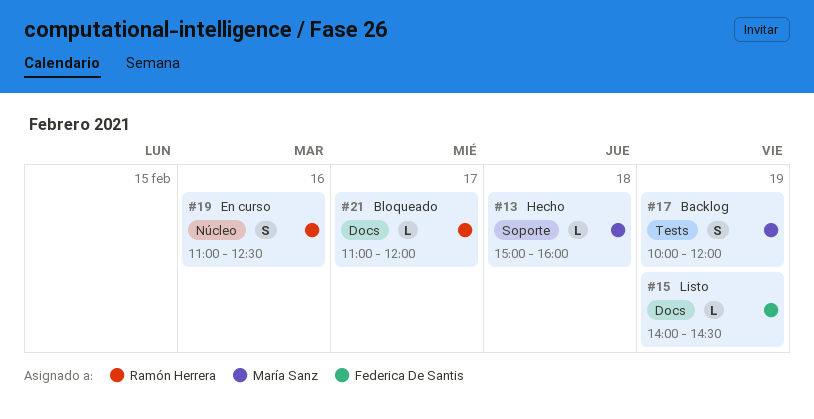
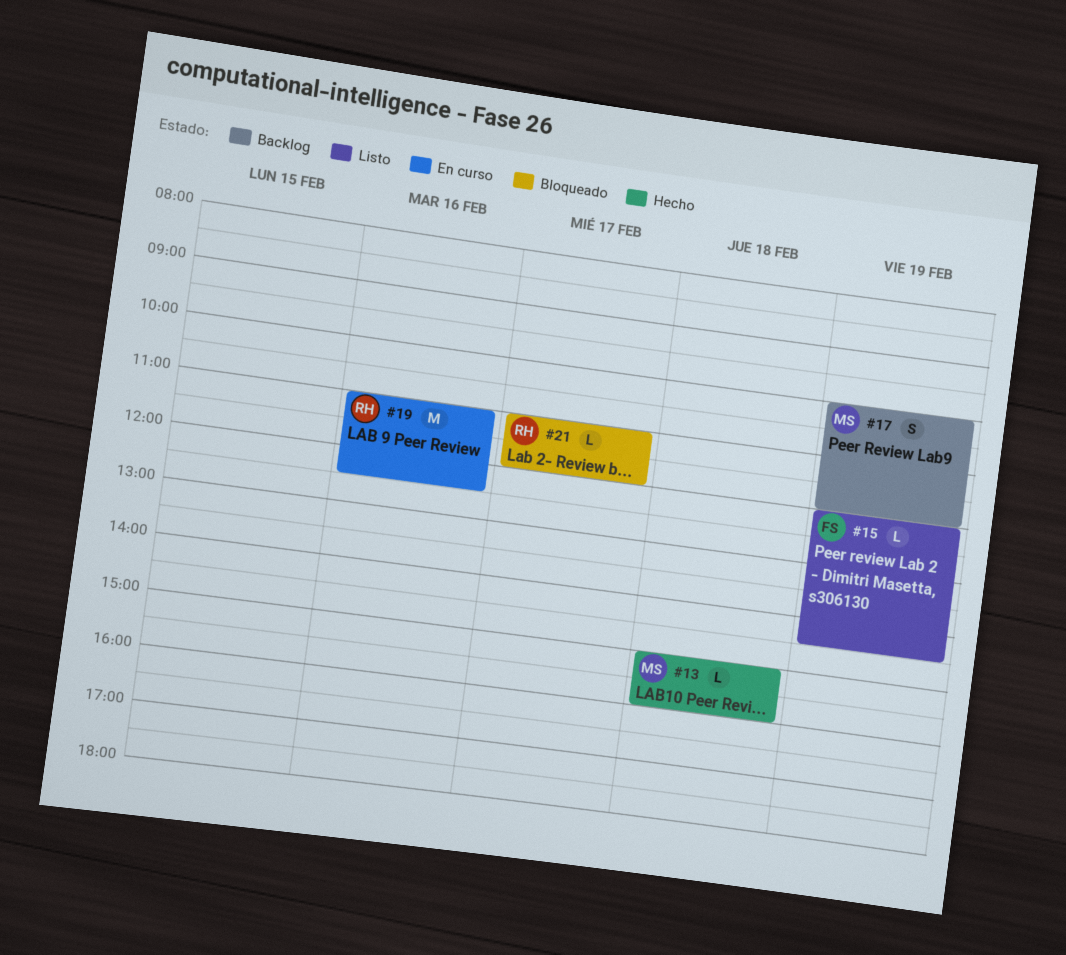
#15, begins: 14:00 -> 12:00
#19, estimate: S -> M

